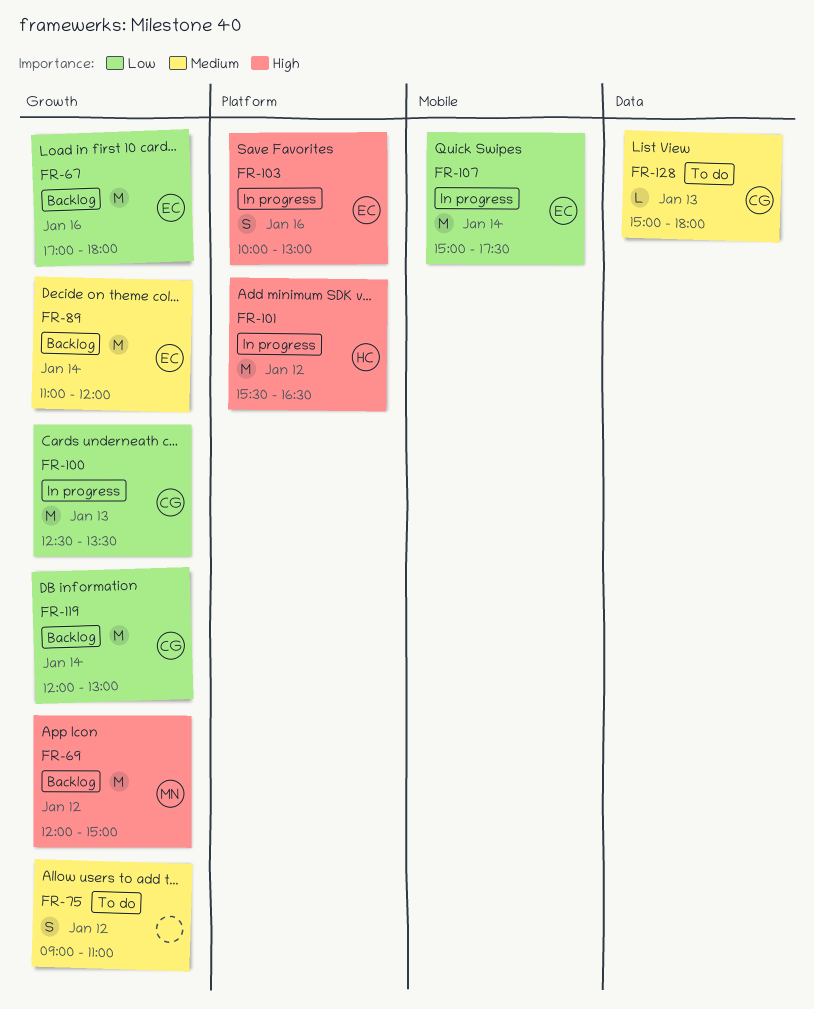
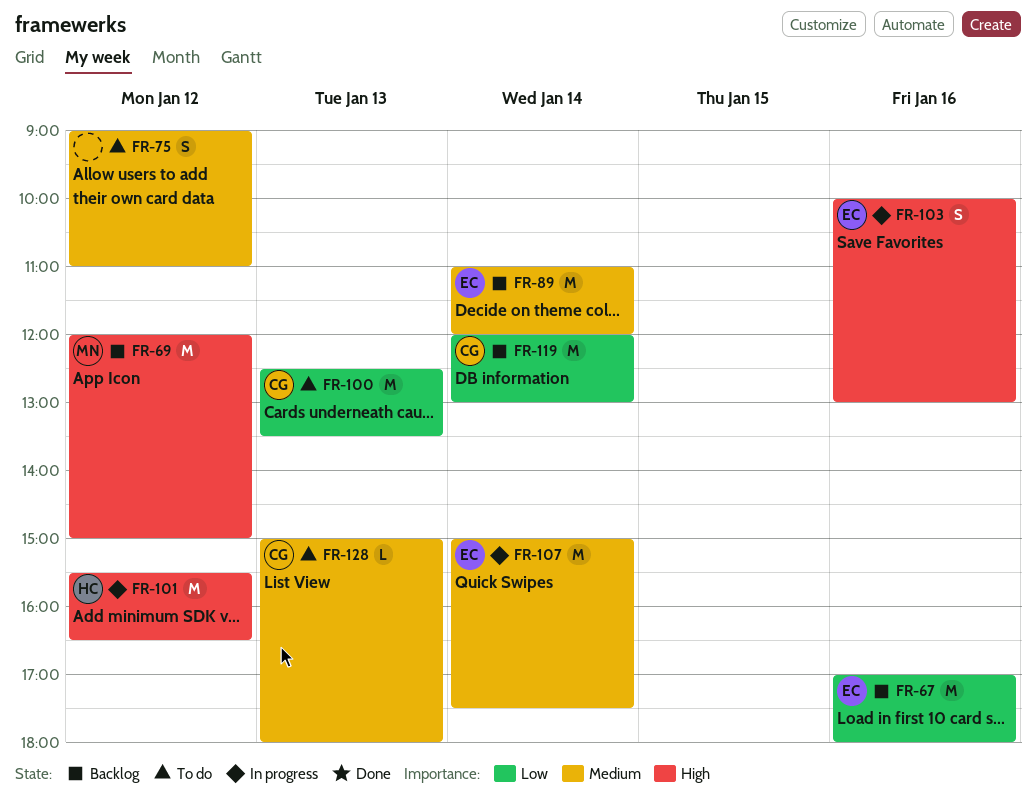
FR-100, status: In progress -> To do
FR-107, priority: Low -> Medium

